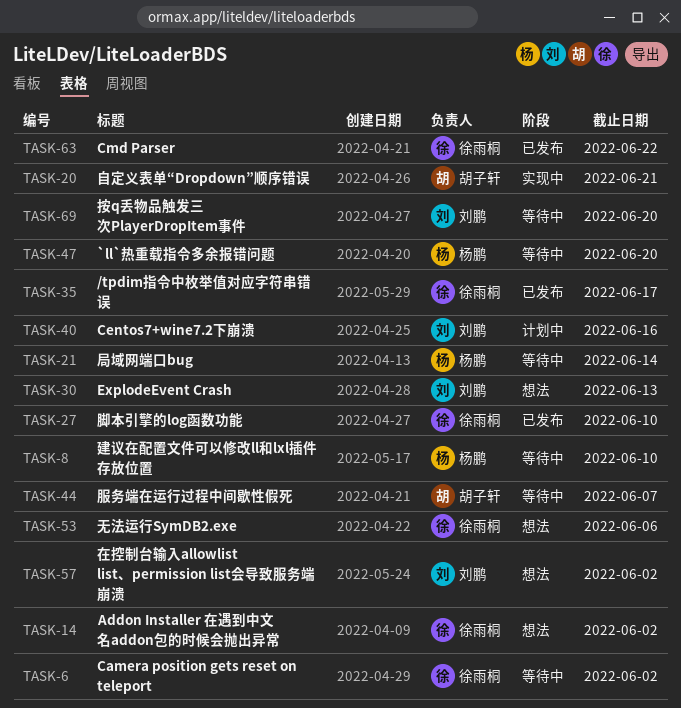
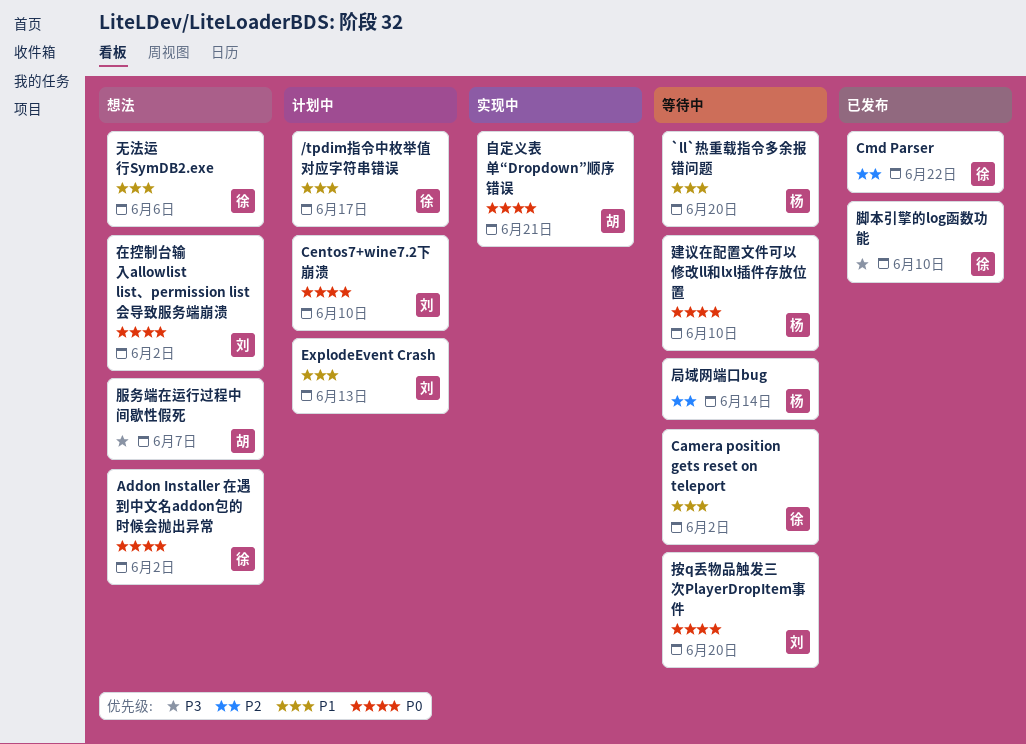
/tpdim指令中枚举值对应字符串错误, status: 已发布 -> 计划中
Centos7+wine7.2下崩溃, due: Jun 16 -> Jun 10
ExplodeEvent Crash, status: 想法 -> 计划中
服务端在运行过程中间歇性假死, status: 等待中 -> 想法

